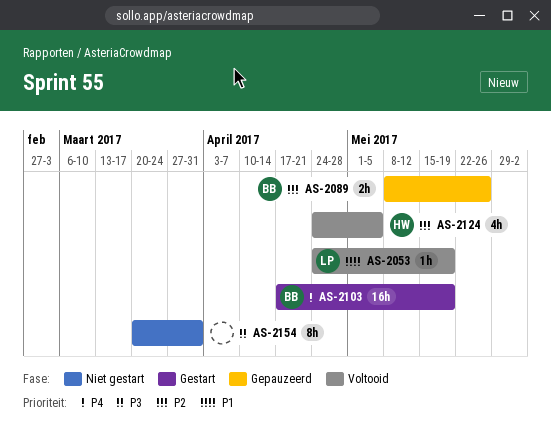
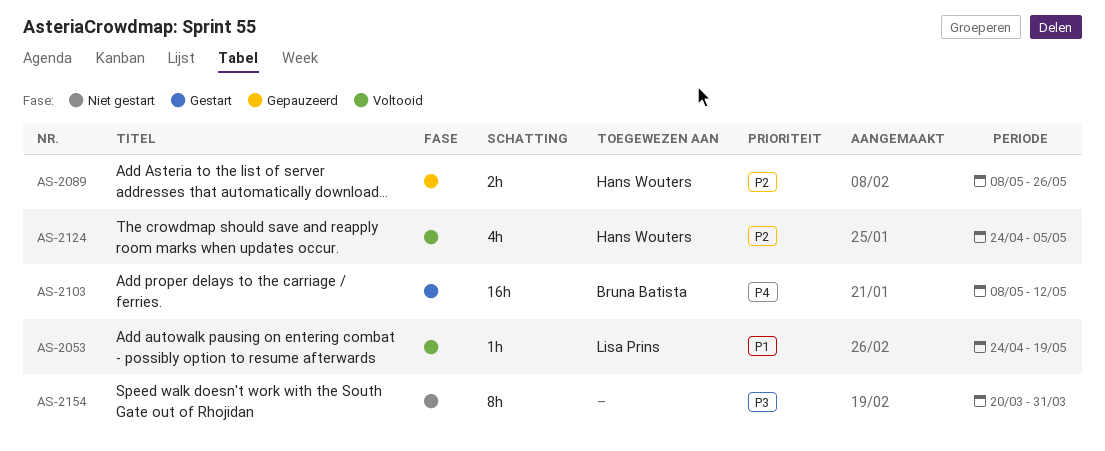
AS-2089, owner: Bruna Batista -> Hans Wouters
AS-2103, start: Apr 17 -> May 8
AS-2103, due: May 19 -> May 12

